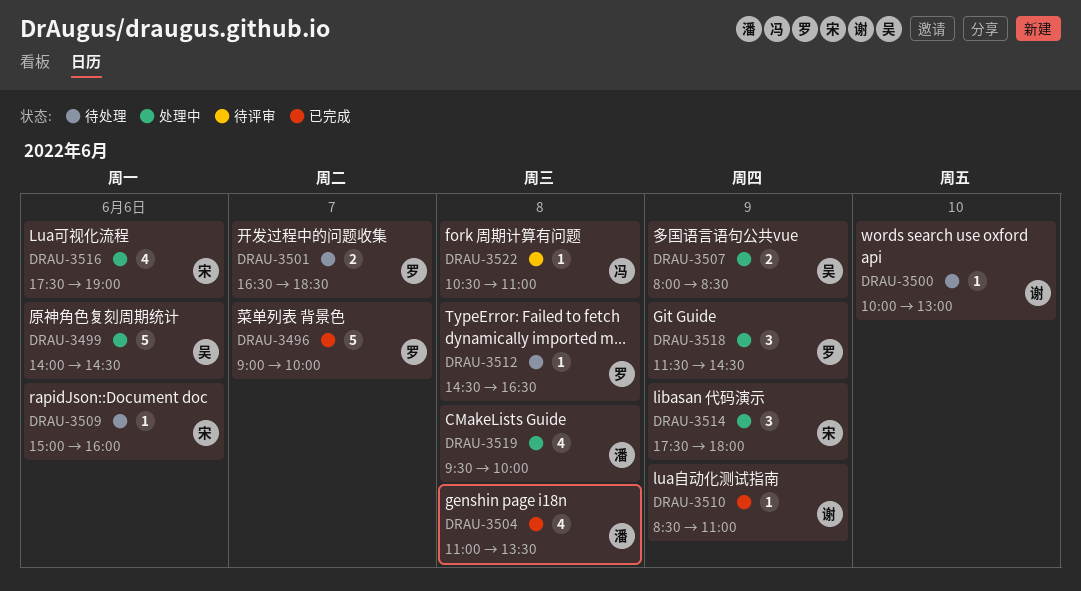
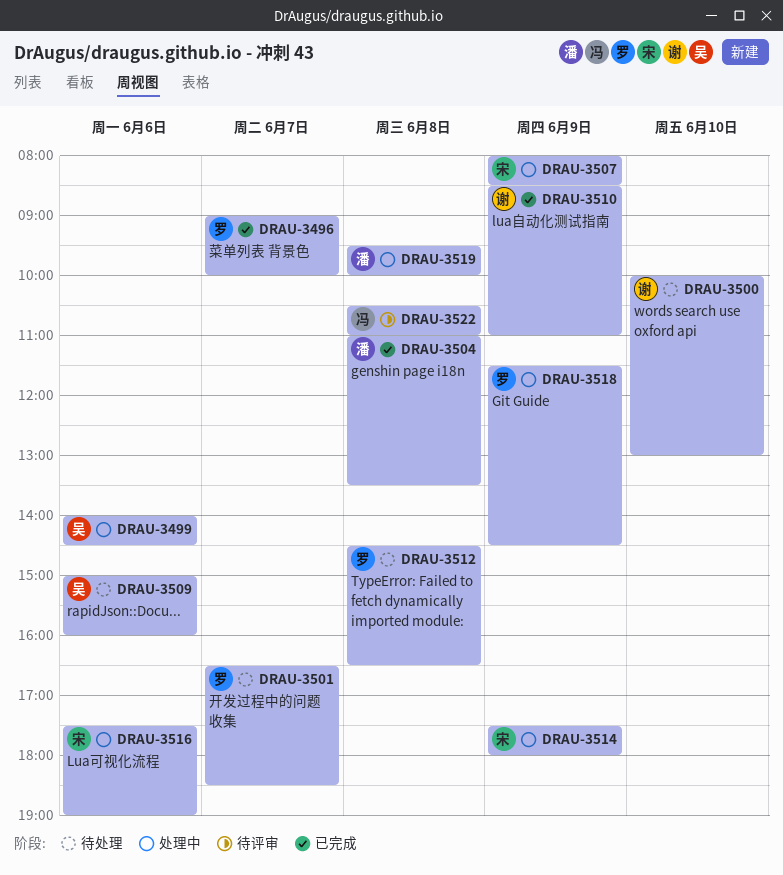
DRAU-3507, owner: 吴 -> 宋
DRAU-3509, owner: 宋 -> 吴

